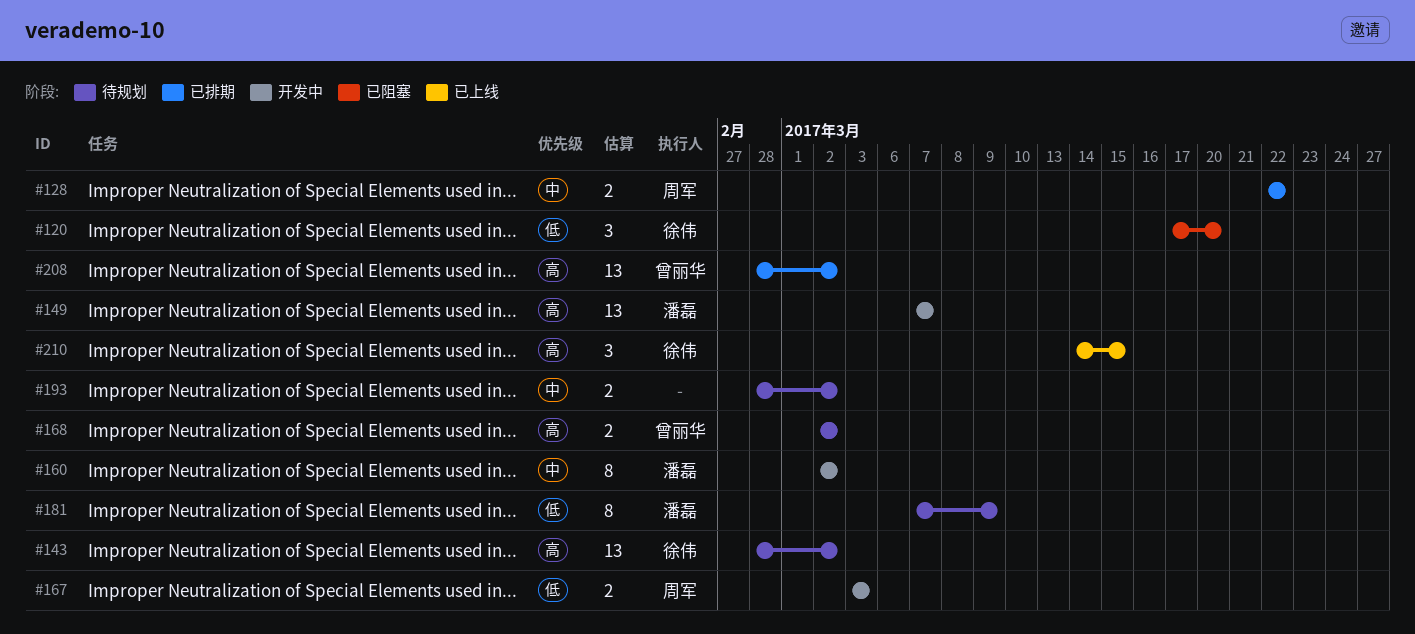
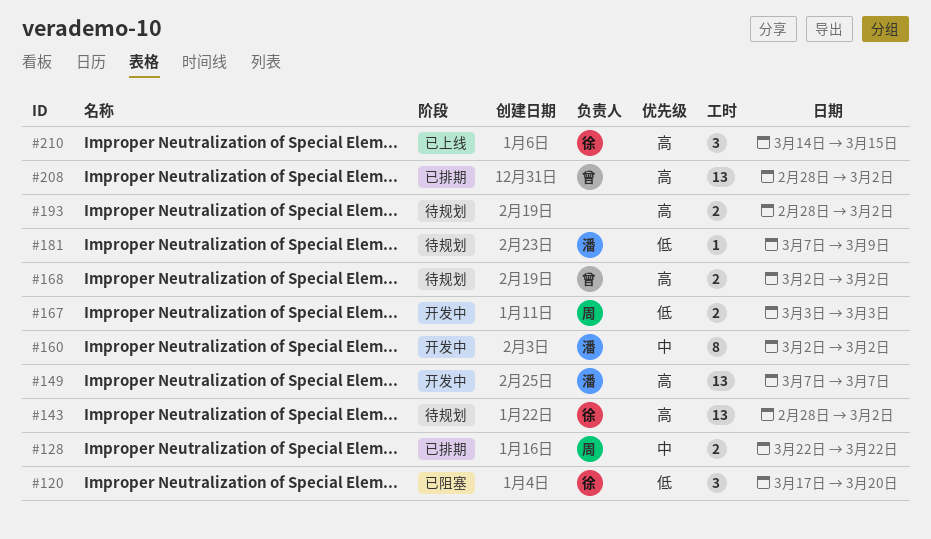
#181, estimate: 8 -> 1
#193, priority: 中 -> 高

